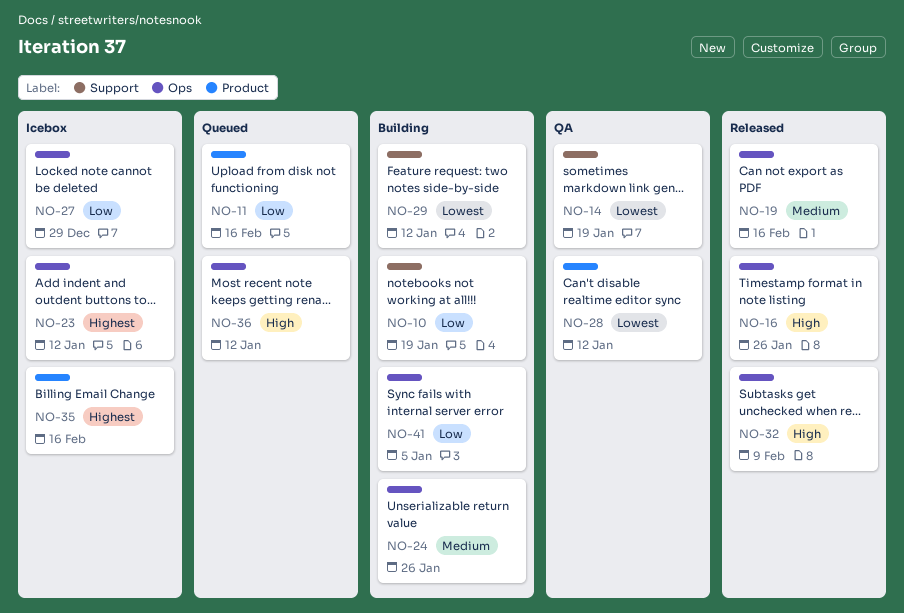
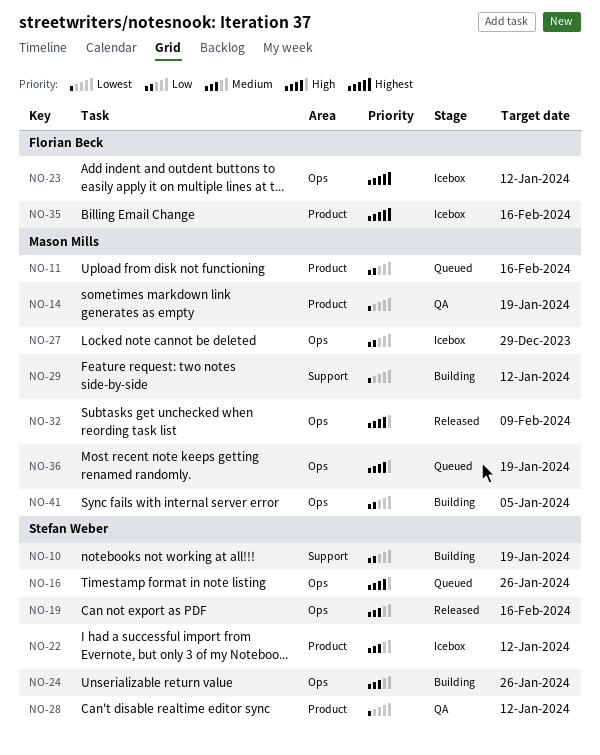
NO-14, label: Support -> Product
NO-16, status: Released -> Queued
NO-22: none -> present
NO-36, due: Jan 12 -> Jan 19

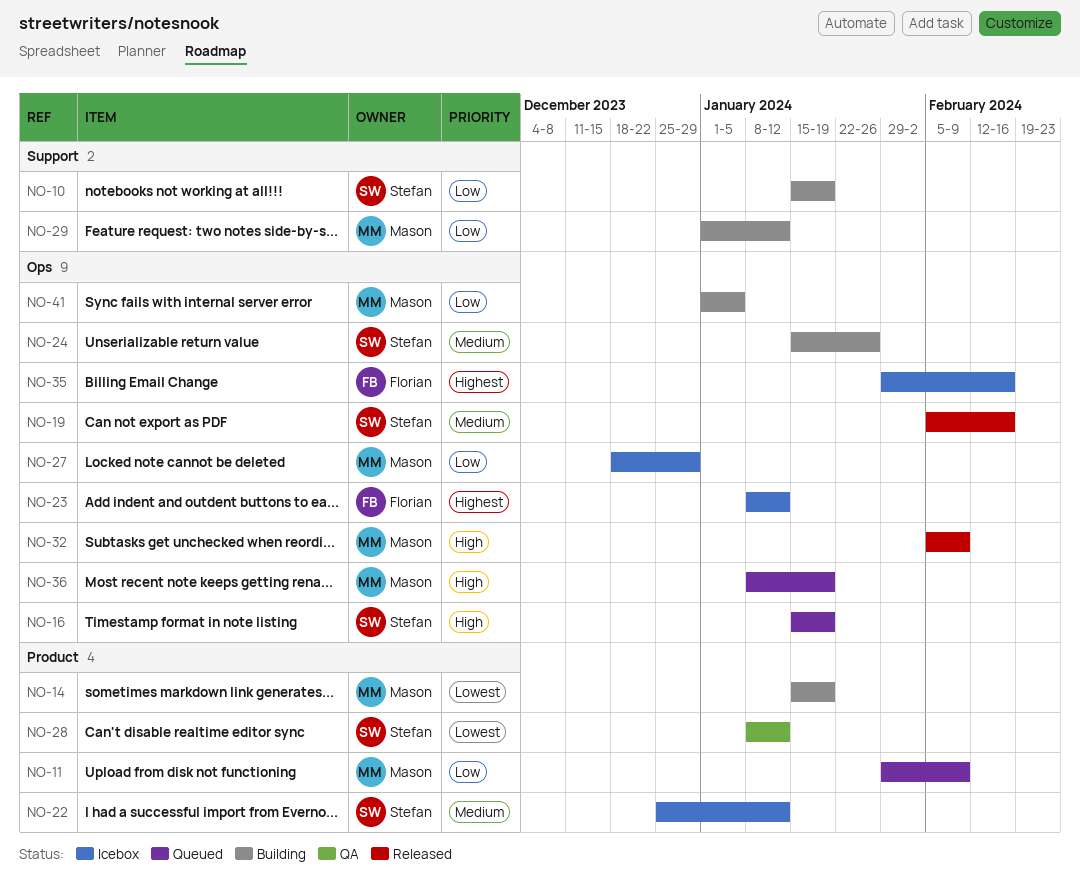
NO-11, due: Feb 16 -> Feb 9
NO-14, status: QA -> Building
NO-16, due: Jan 26 -> Jan 19
NO-29, priority: Lowest -> Low
NO-35, label: Product -> Ops

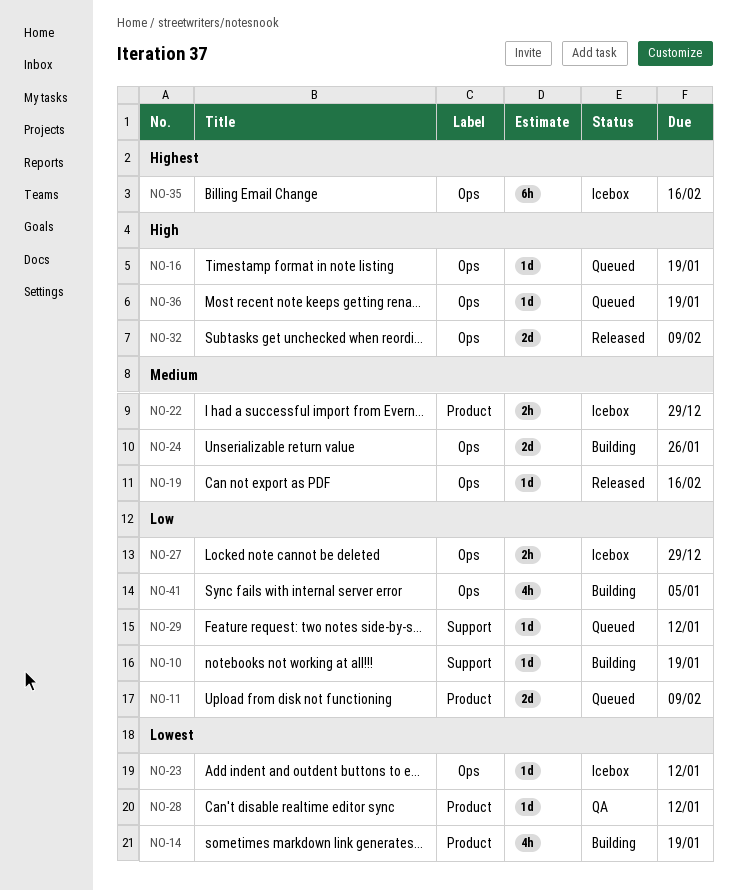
NO-22, due: Jan 12 -> Dec 29
NO-23, priority: Highest -> Lowest
NO-29, status: Building -> Queued

